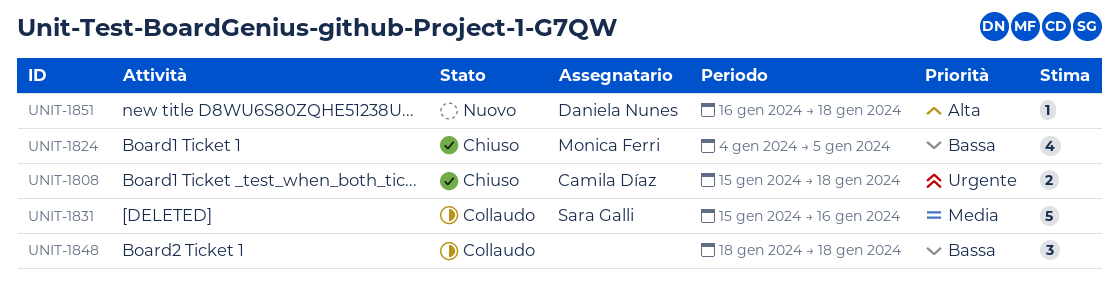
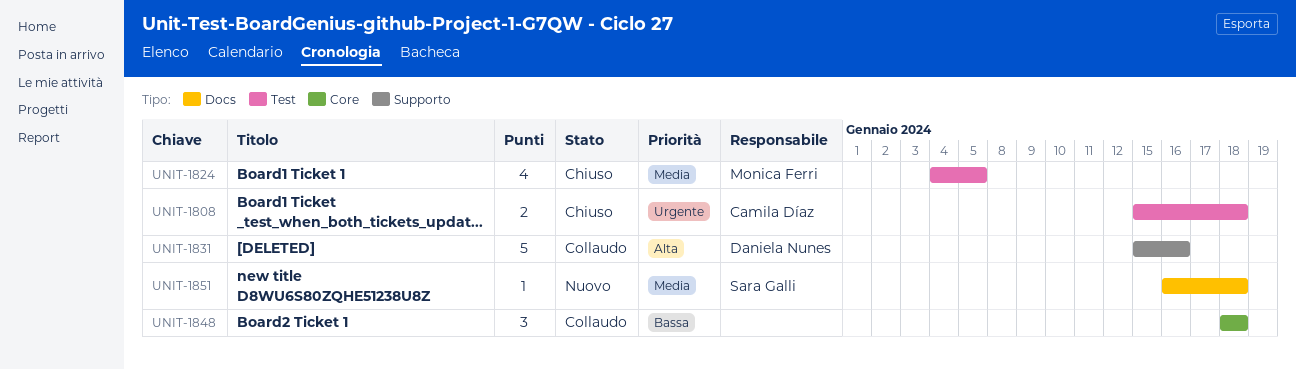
UNIT-1824, priority: Bassa -> Media
UNIT-1831, owner: Sara Galli -> Daniela Nunes
UNIT-1831, priority: Media -> Alta
UNIT-1851, owner: Daniela Nunes -> Sara Galli
UNIT-1851, priority: Alta -> Media

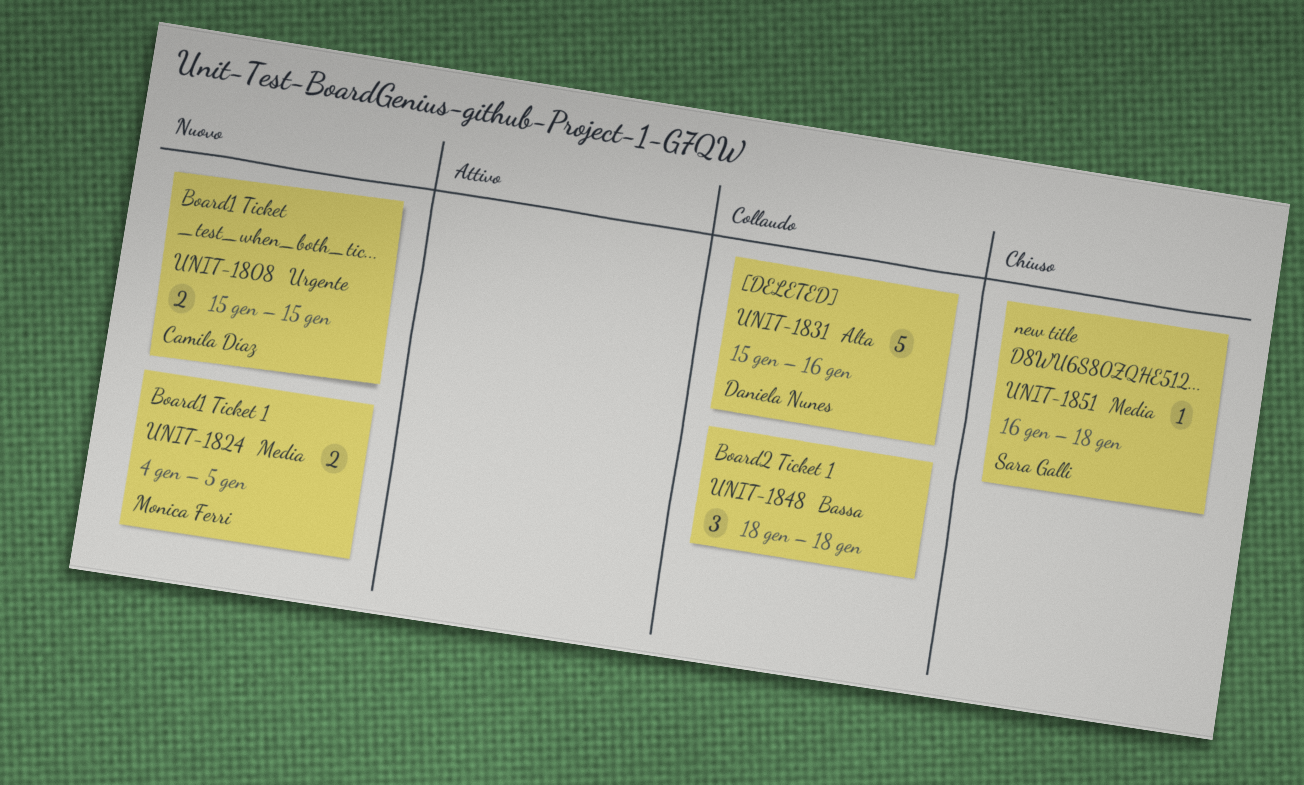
UNIT-1808, status: Chiuso -> Nuovo
UNIT-1808, due: Jan 18 -> Jan 15
UNIT-1824, status: Chiuso -> Nuovo
UNIT-1824, estimate: 4 -> 2
UNIT-1851, status: Nuovo -> Chiuso

